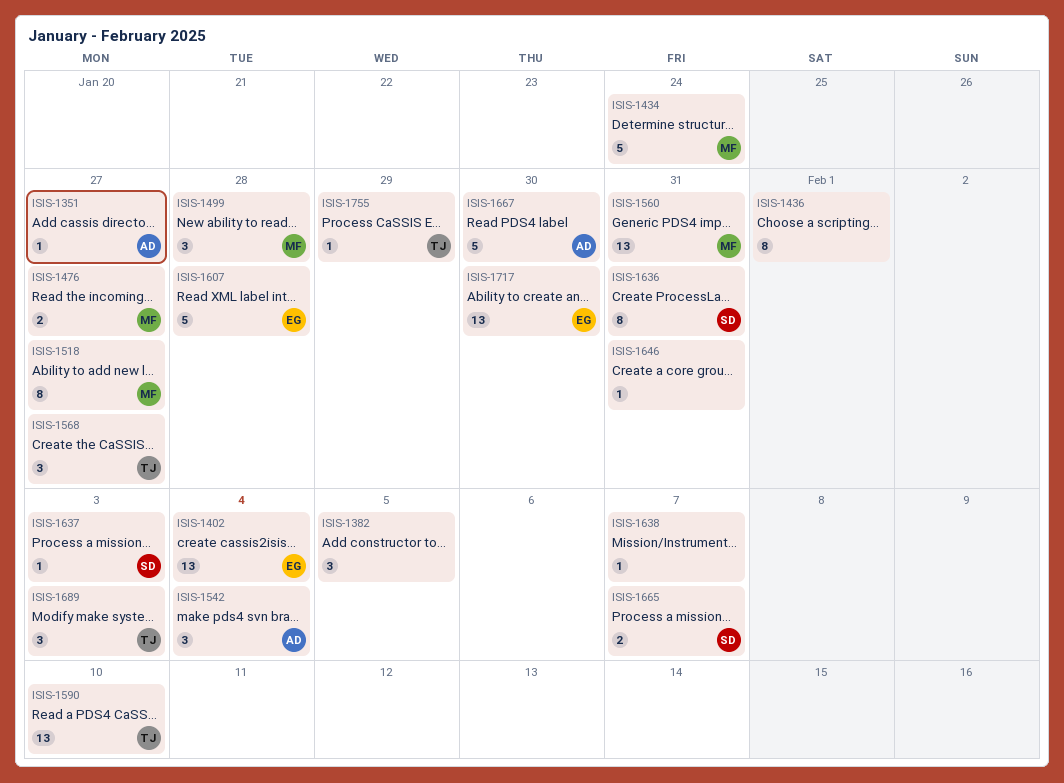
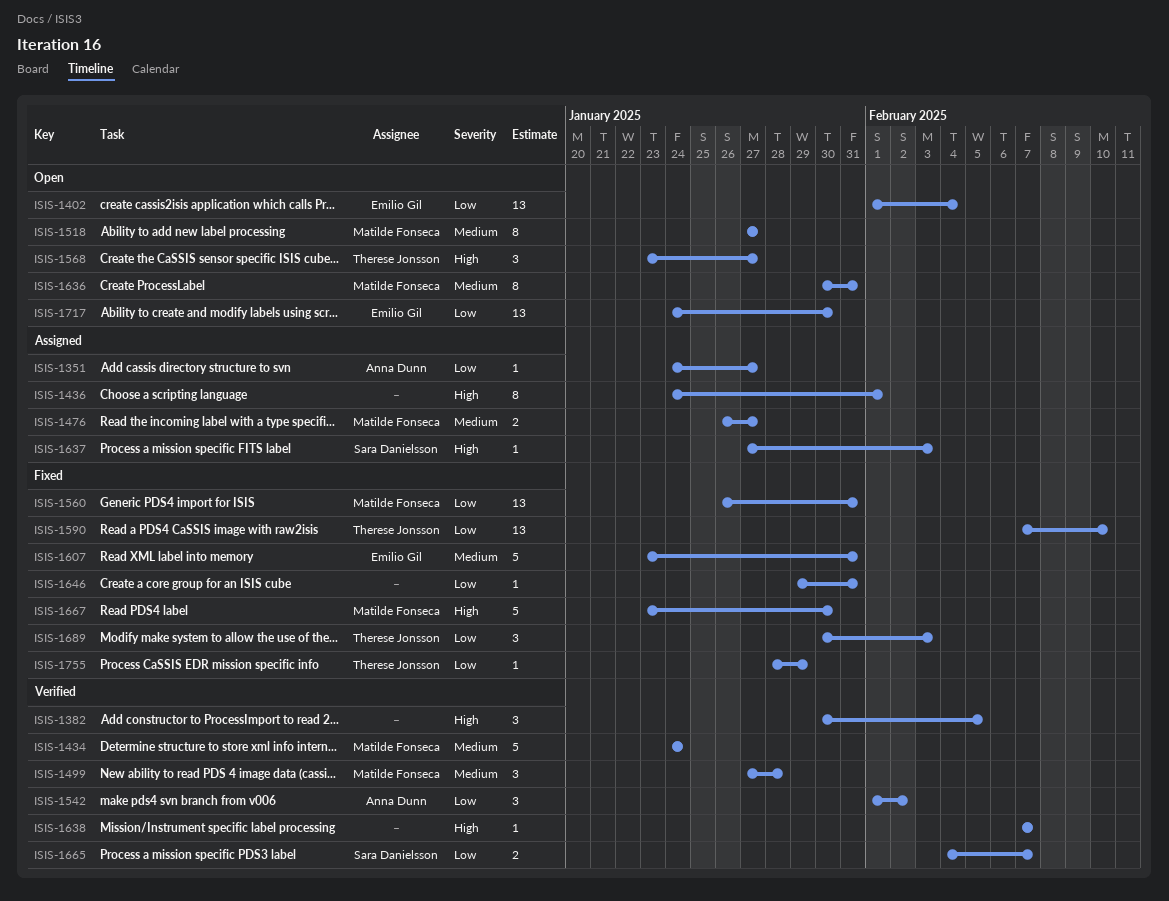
ISIS-1542, due: Feb 4 -> Feb 2
ISIS-1607, due: Jan 28 -> Jan 31
ISIS-1636, owner: Sara Danielsson -> Matilde Fonseca
ISIS-1667, owner: Anna Dunn -> Matilde Fonseca

